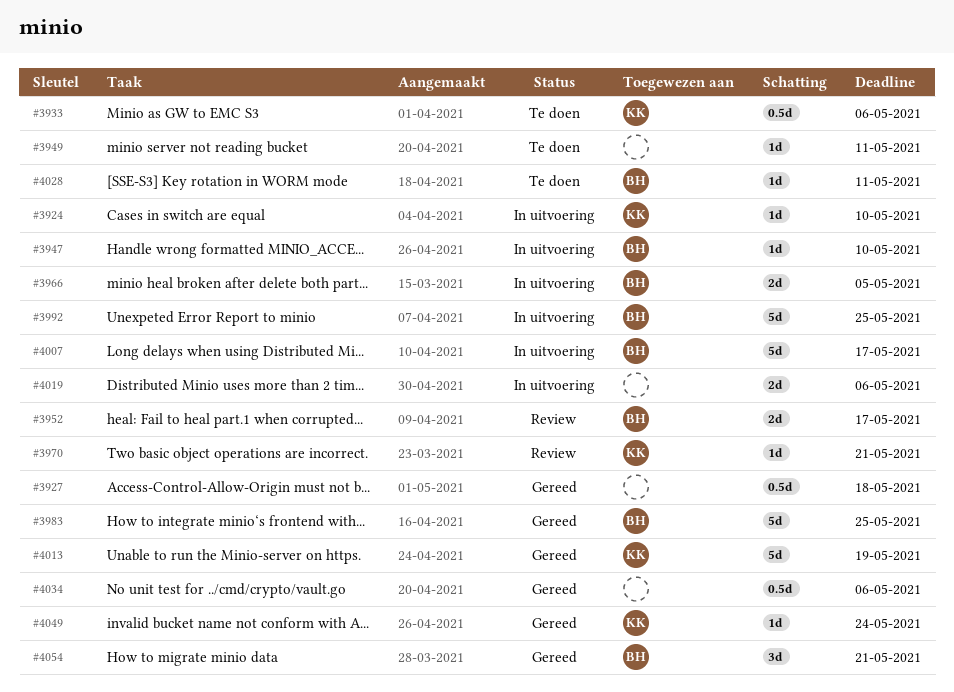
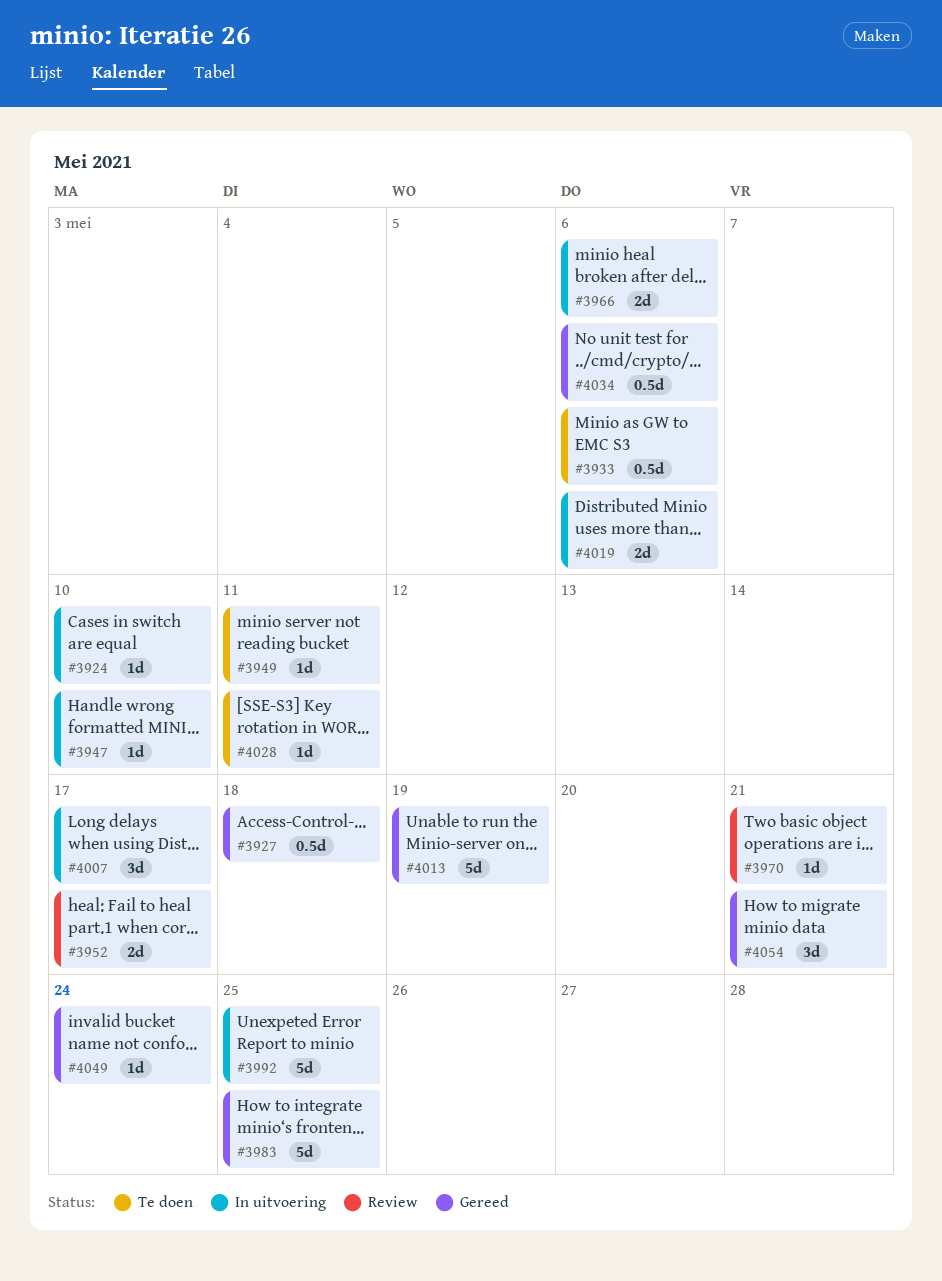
#3966, due: May 5 -> May 6
#4007, estimate: 5d -> 3d

